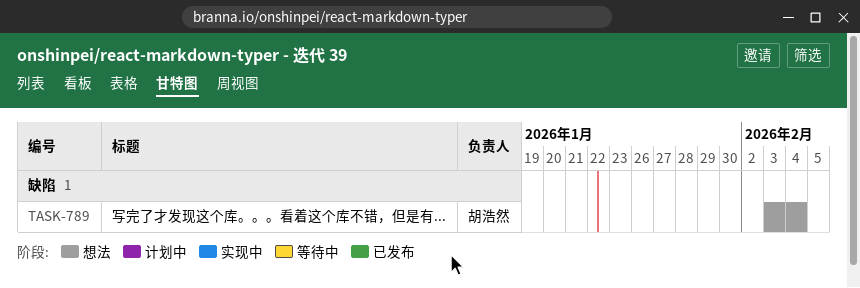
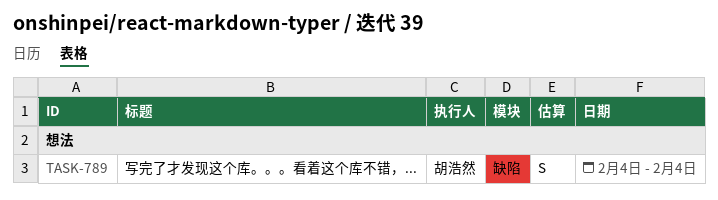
TASK-789, start: Feb 3 -> Feb 4

